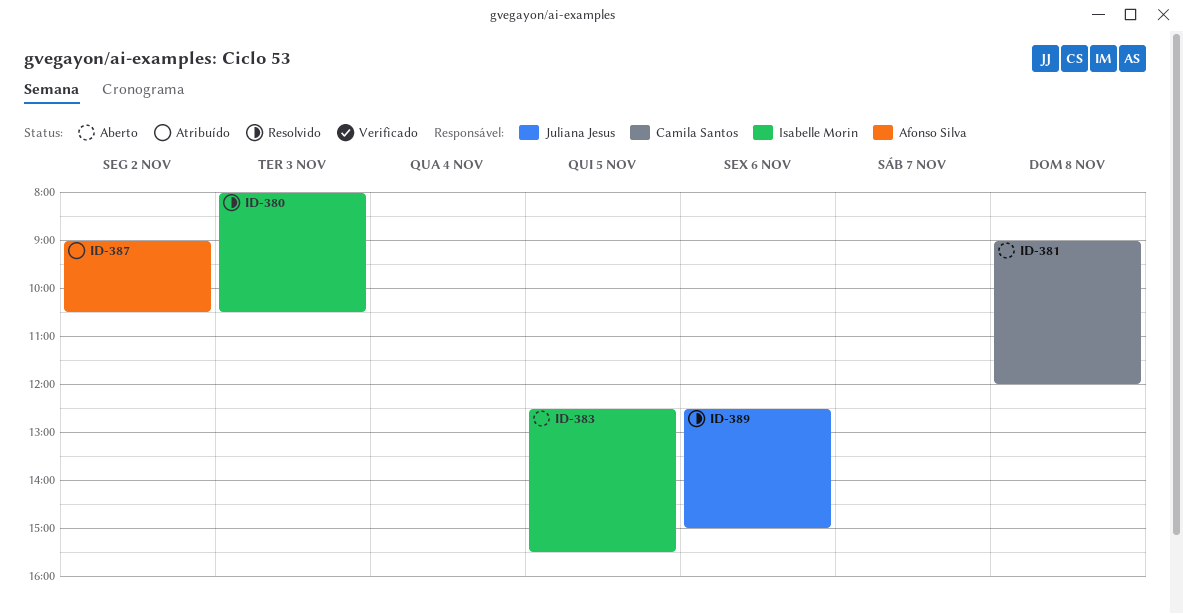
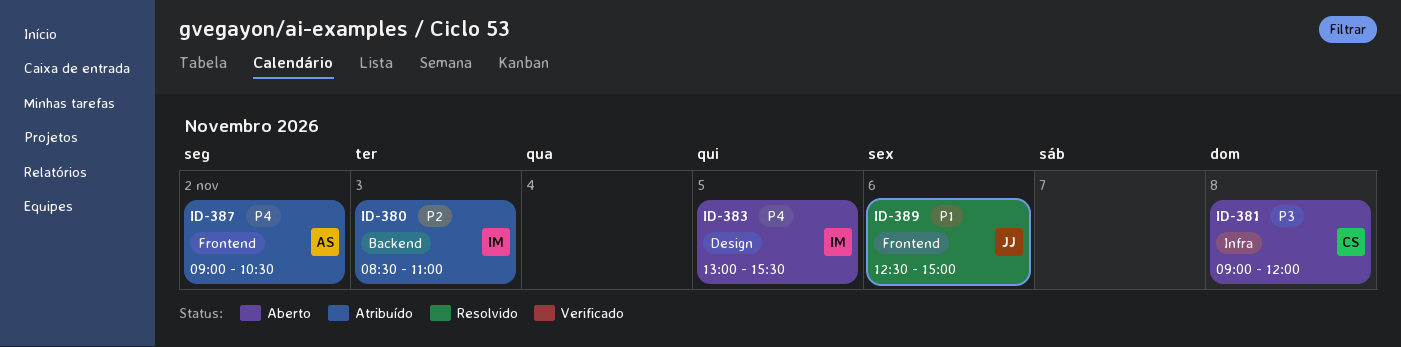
ID-380, status: Resolvido -> Atribuído
ID-380, begins: 08:00 -> 08:30
ID-380, ends: 10:30 -> 11:00
ID-383, begins: 12:30 -> 13:00

